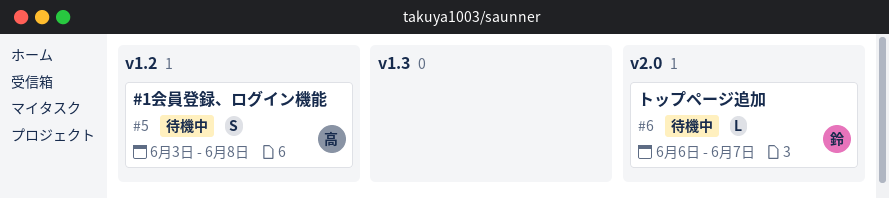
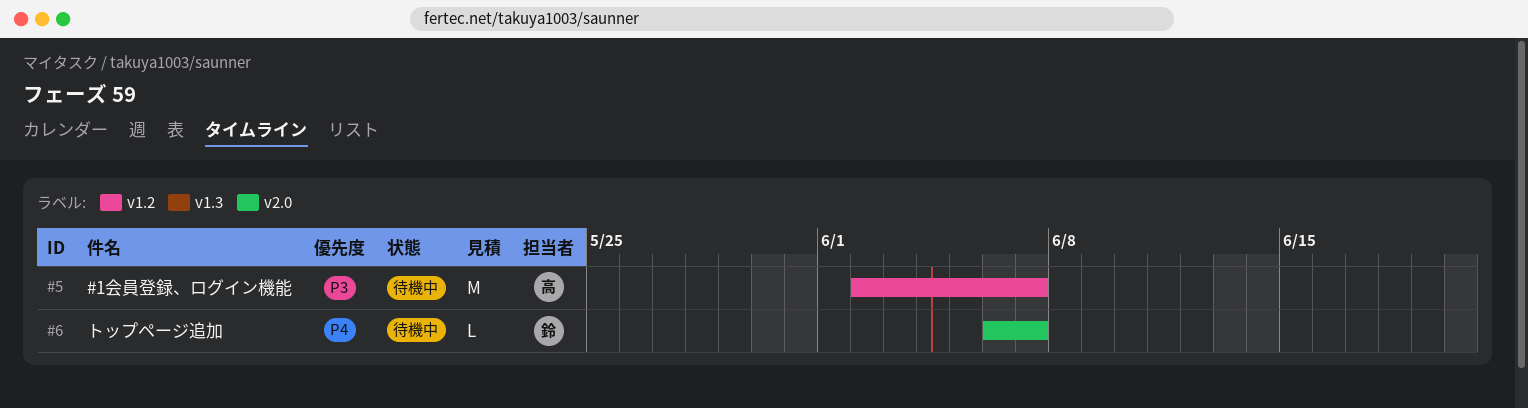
#5, estimate: S -> M
#5, start: Jun 3 -> Jun 2
#5, due: Jun 8 -> Jun 7

